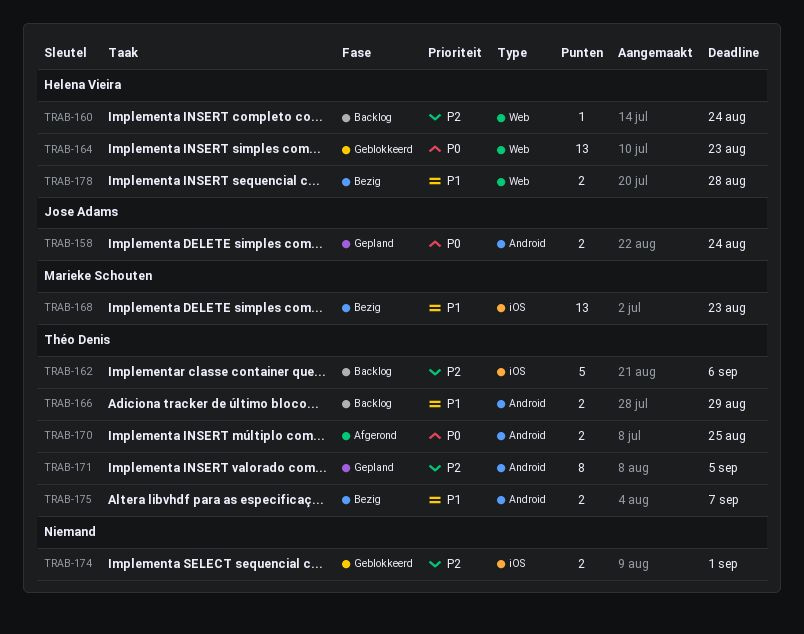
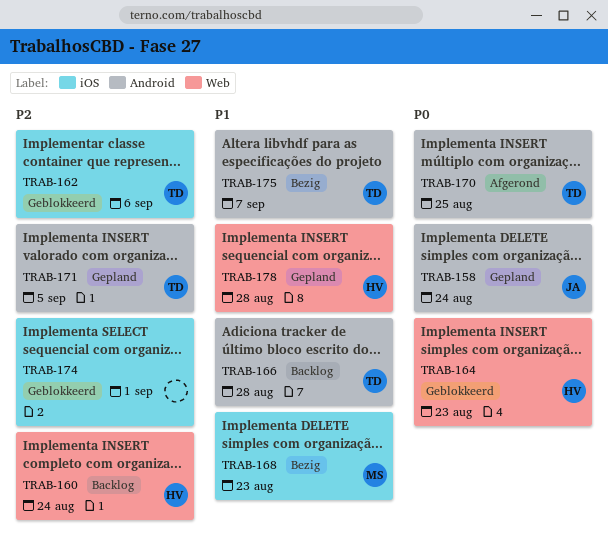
TRAB-162, status: Backlog -> Geblokkeerd
TRAB-166, due: Aug 29 -> Aug 28
TRAB-178, status: Bezig -> Gepland

